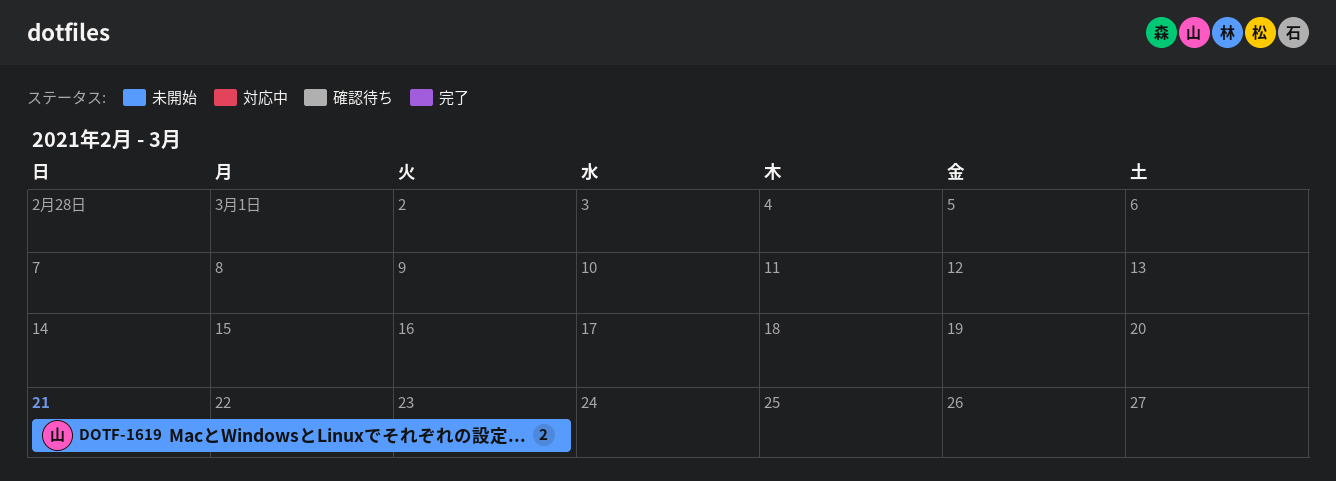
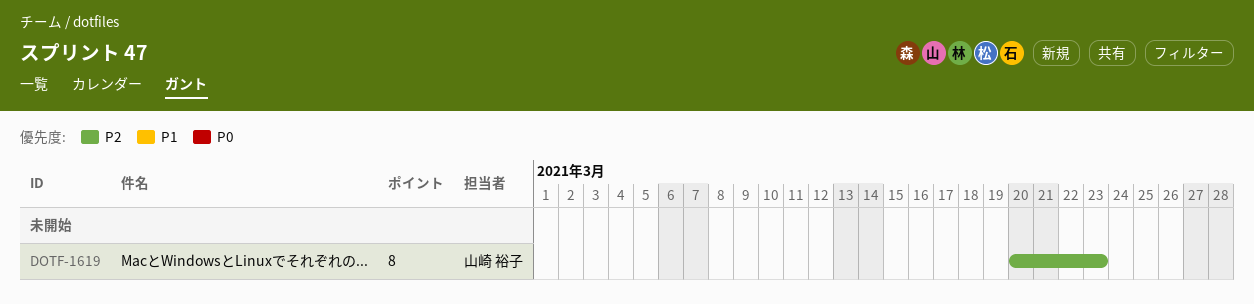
DOTF-1619, estimate: 2 -> 8
DOTF-1619, start: Mar 21 -> Mar 20

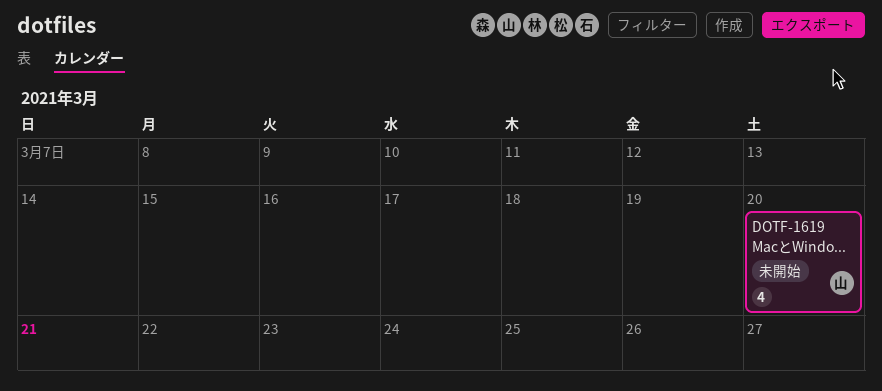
DOTF-1619, estimate: 8 -> 4
DOTF-1619, due: Mar 23 -> Mar 20

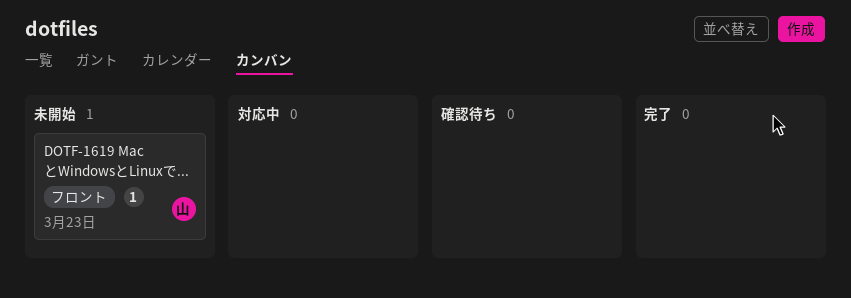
DOTF-1619, estimate: 4 -> 1
DOTF-1619, due: Mar 20 -> Mar 23

